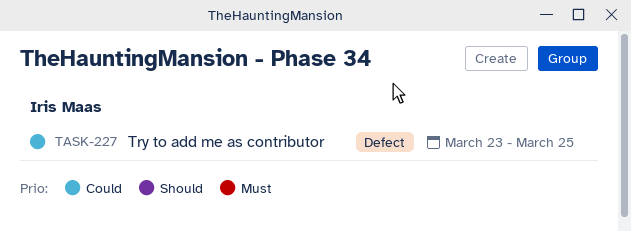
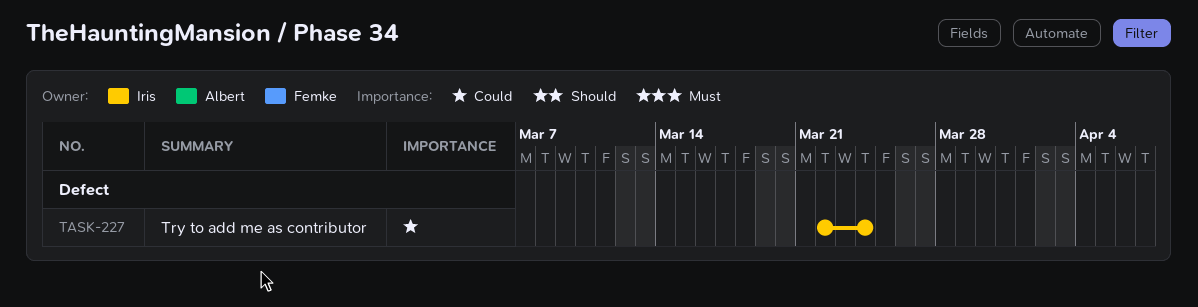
TASK-227, start: Mar 23 -> Mar 22
TASK-227, due: Mar 25 -> Mar 24

